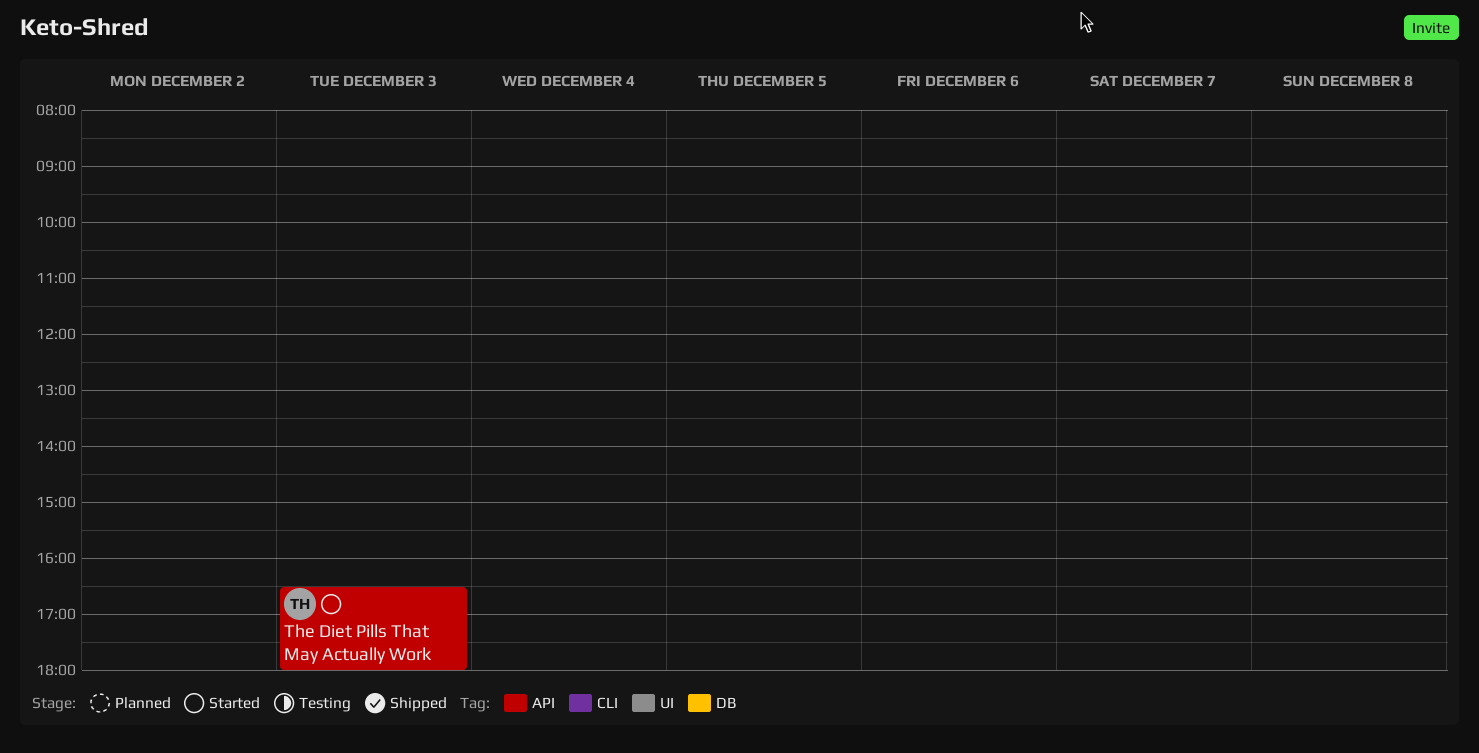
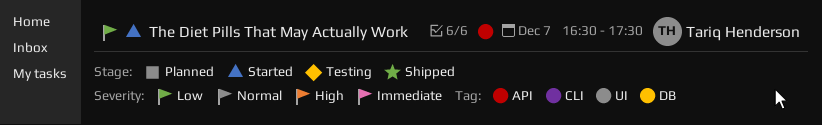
The Diet Pills That May Actually Work, day: Dec 3 -> Dec 7
The Diet Pills That May Actually Work, ends: 18:00 -> 17:30

